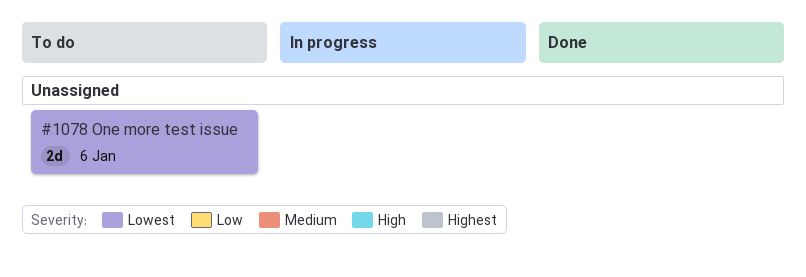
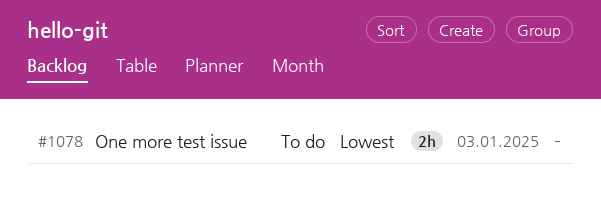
#1078, estimate: 2d -> 2h
#1078, due: Jan 6 -> Jan 3

